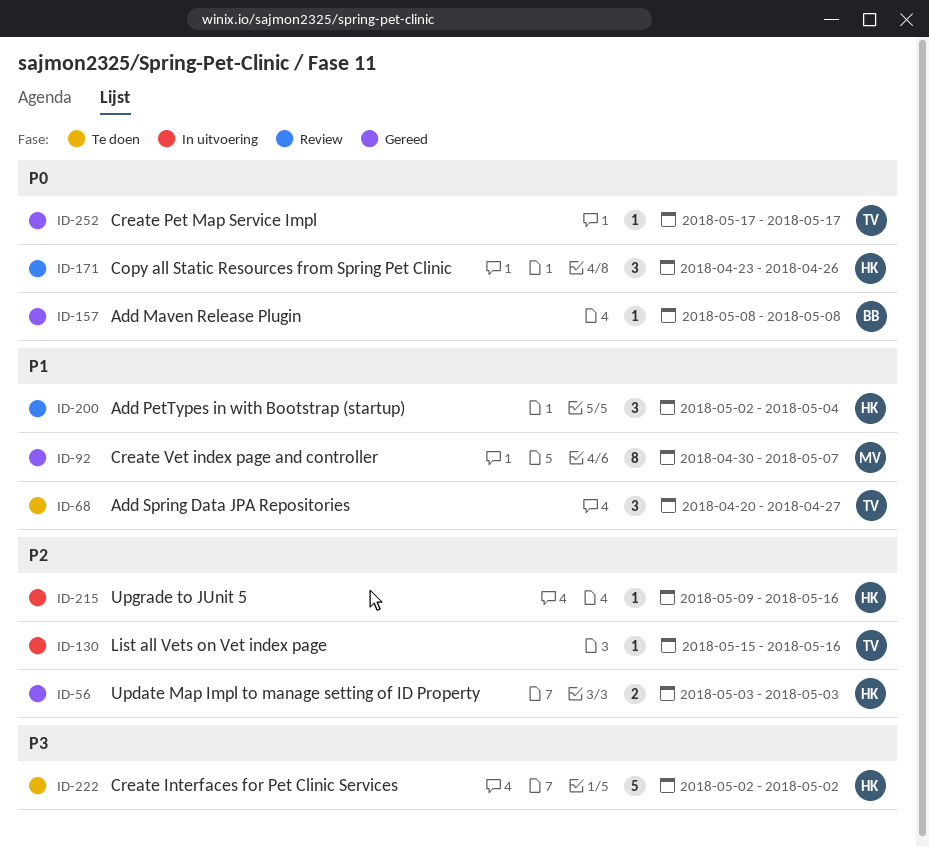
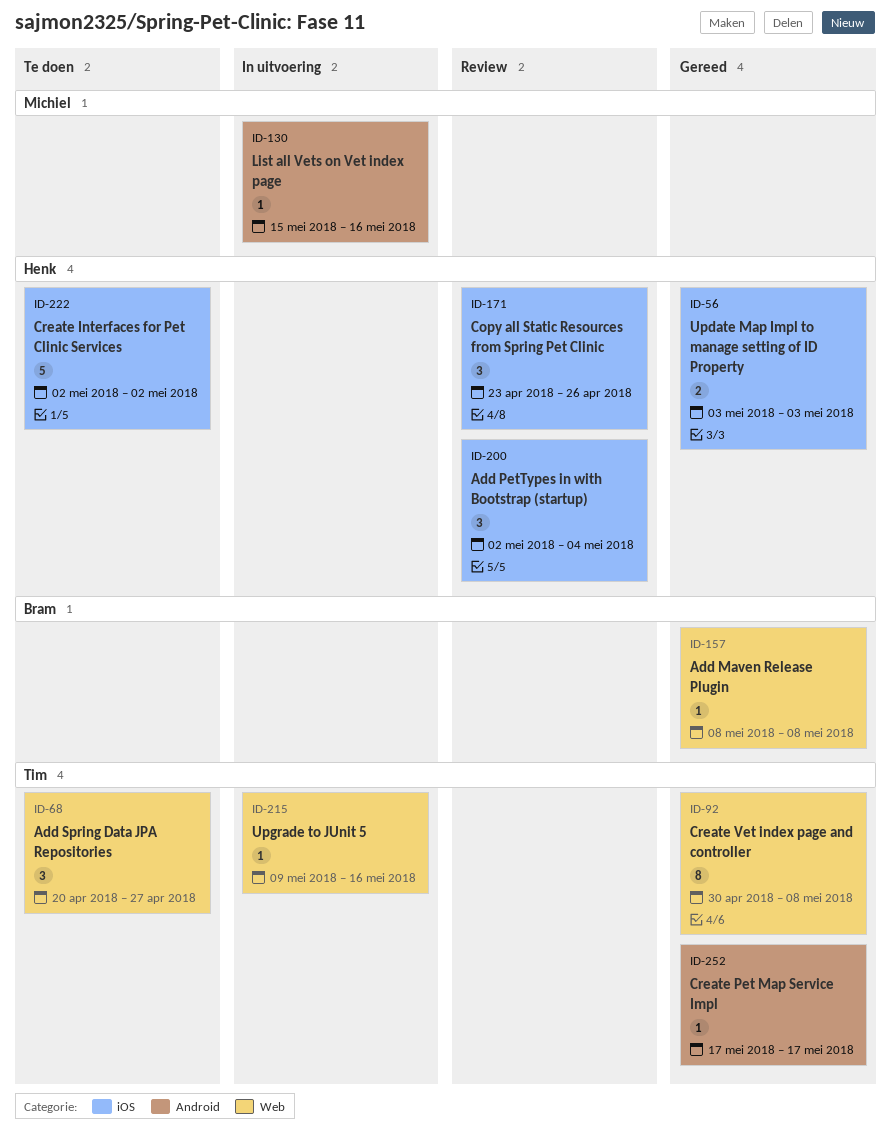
ID-92, owner: Michiel -> Tim
ID-92, due: May 7 -> May 8
ID-130, owner: Tim -> Michiel
ID-215, owner: Henk -> Tim

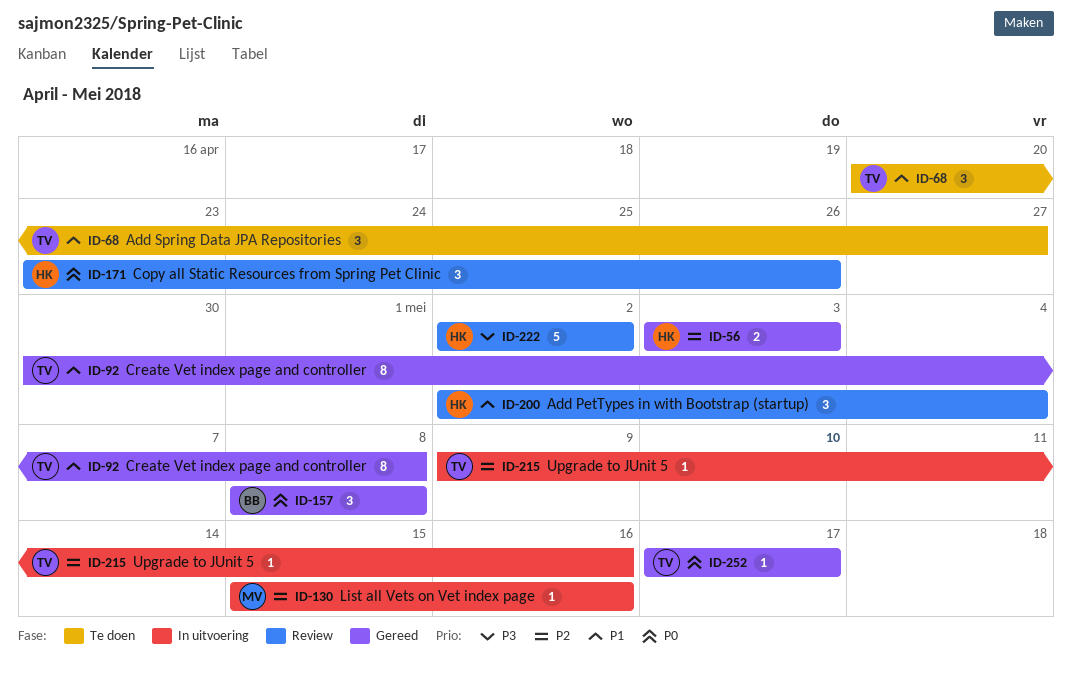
ID-157, estimate: 1 -> 3
ID-222, status: Te doen -> Review

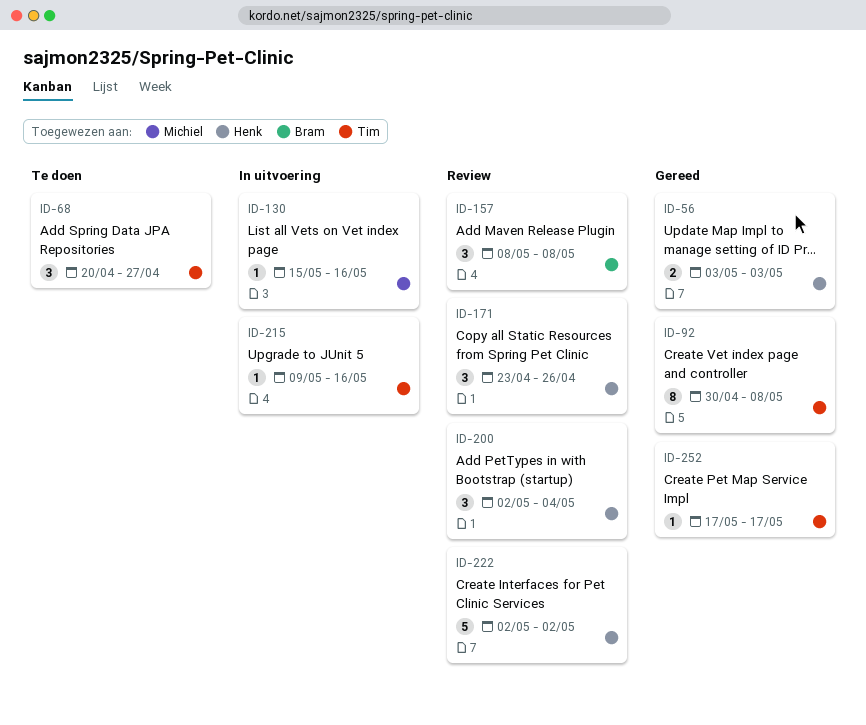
ID-157, status: Gereed -> Review

